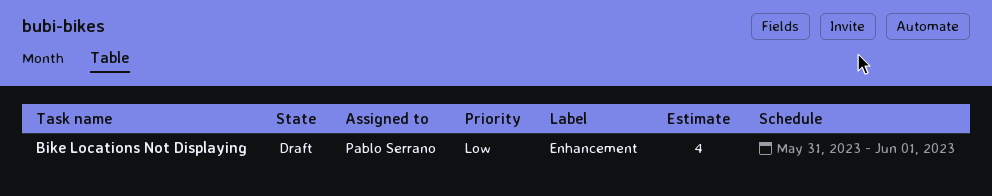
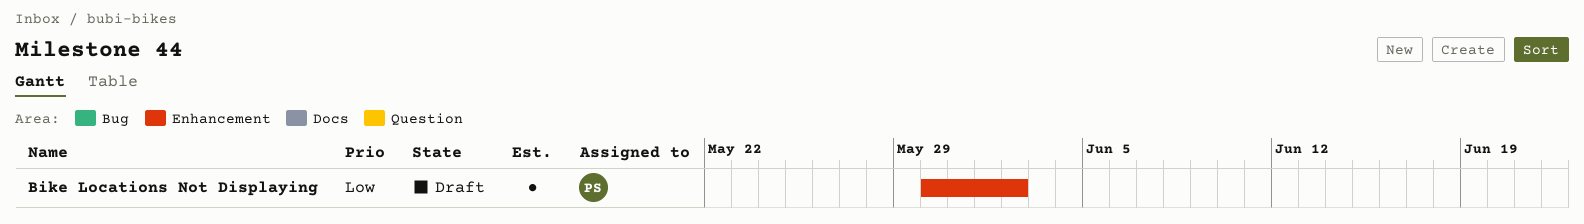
Bike Locations Not Displaying, estimate: 4 -> 1
Bike Locations Not Displaying, start: May 31 -> May 30
Bike Locations Not Displaying, due: Jun 1 -> Jun 2

